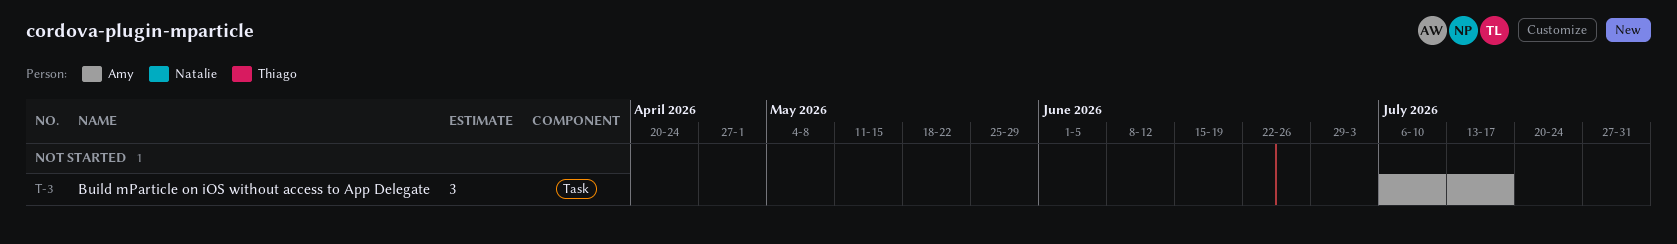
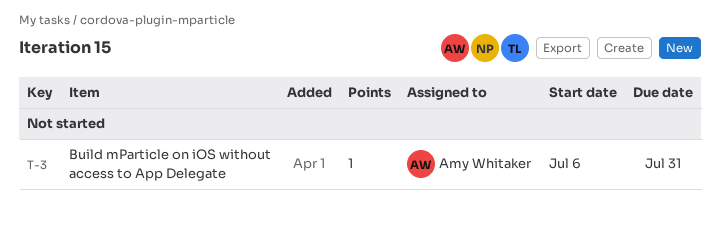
T-3, estimate: 3 -> 1
T-3, due: Jul 17 -> Jul 31

